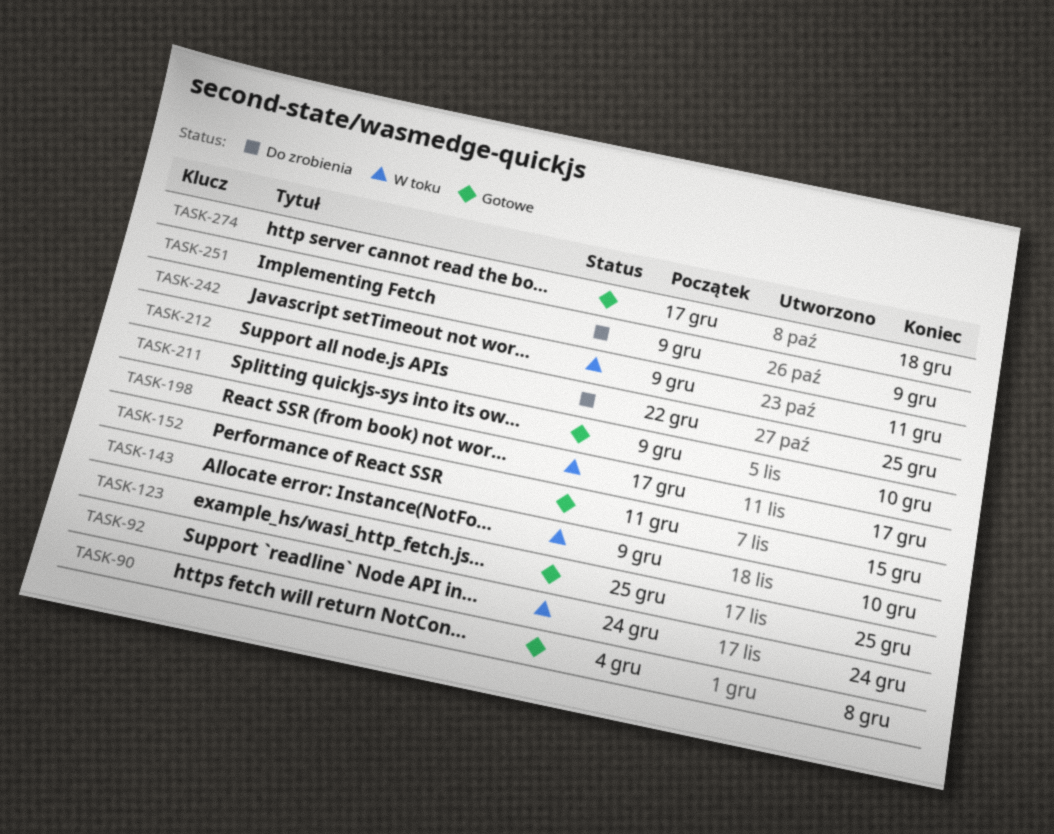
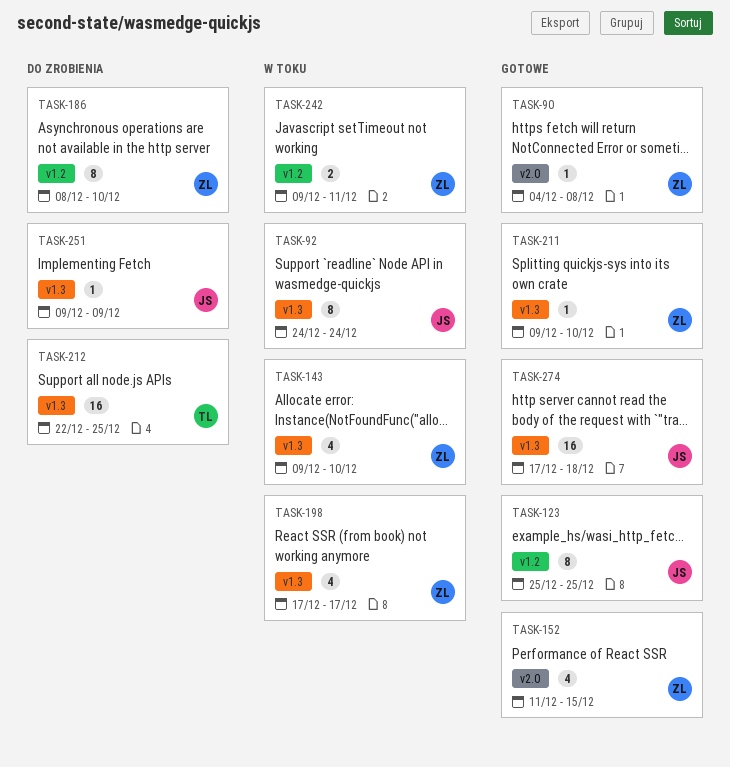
TASK-186: none -> present

